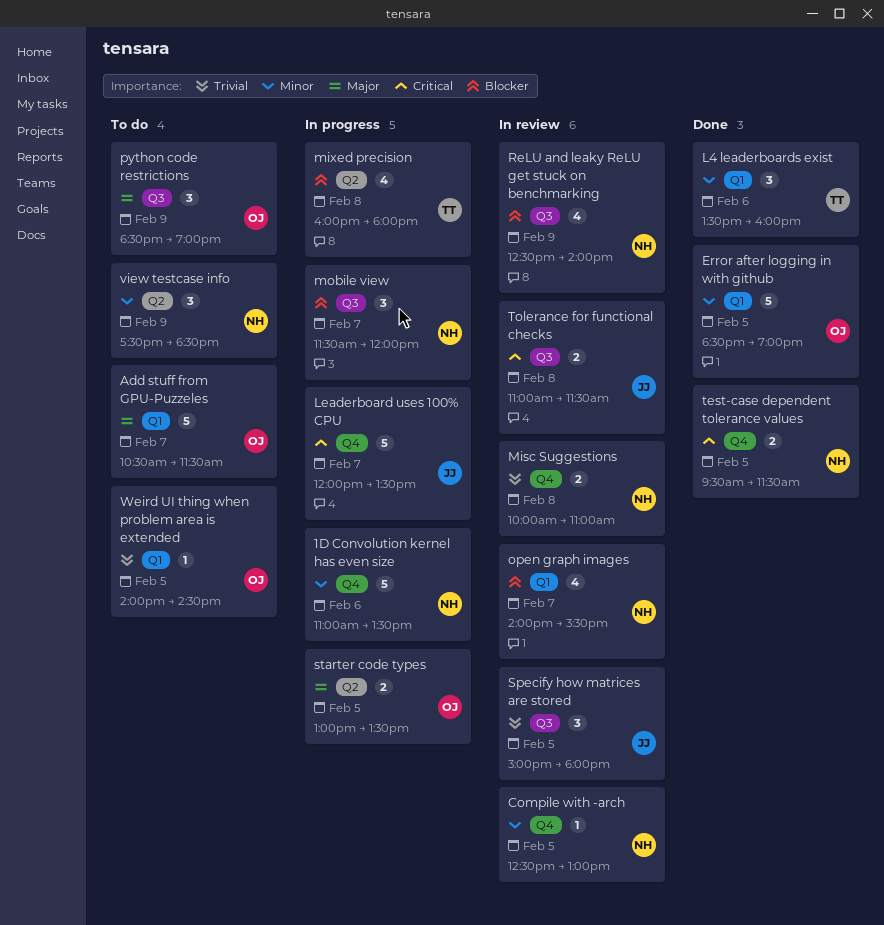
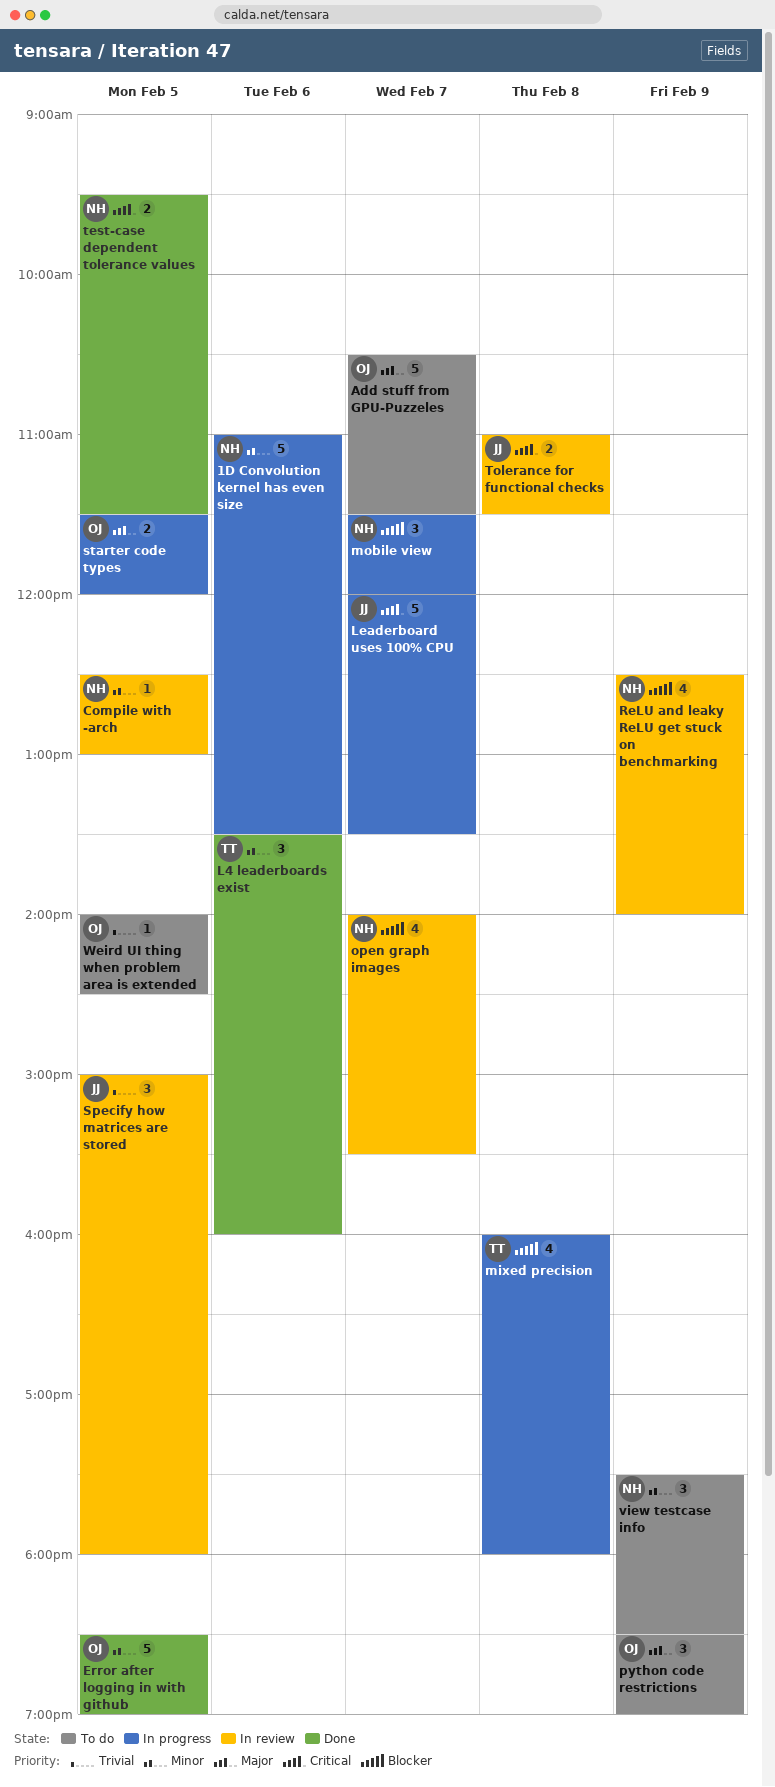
Misc Suggestions: present -> none
starter code types, begins: 13:00 -> 11:30
starter code types, ends: 13:30 -> 12:00

